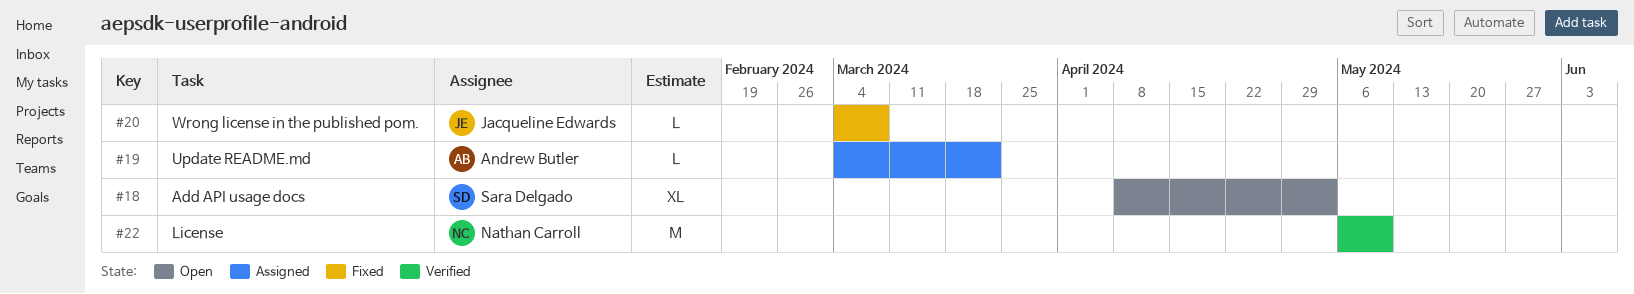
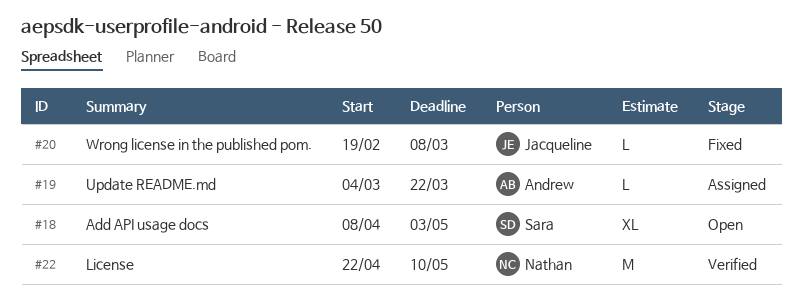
#20, start: Mar 4 -> Feb 19
#22, start: May 6 -> Apr 22

